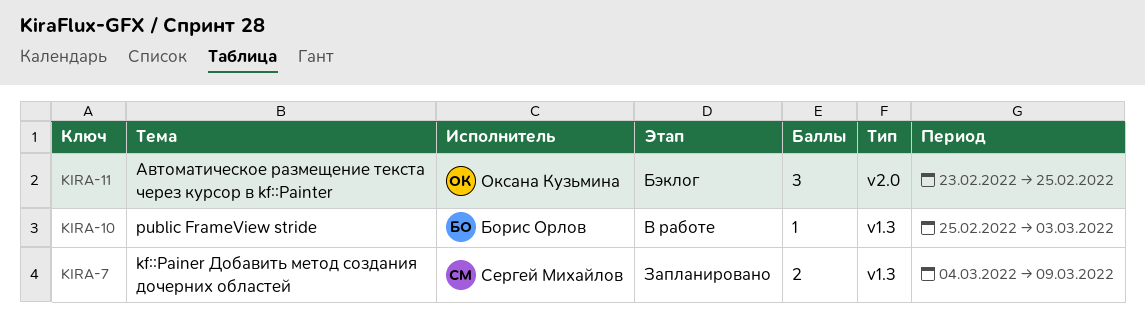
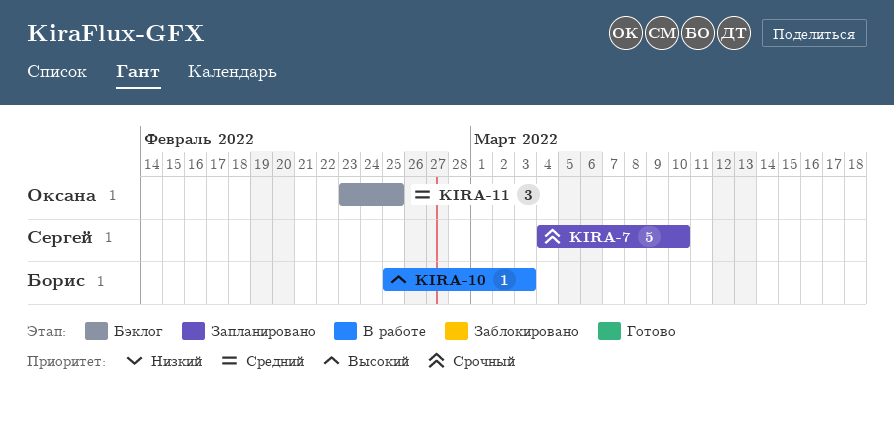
KIRA-7, estimate: 2 -> 5
KIRA-7, due: Mar 9 -> Mar 10

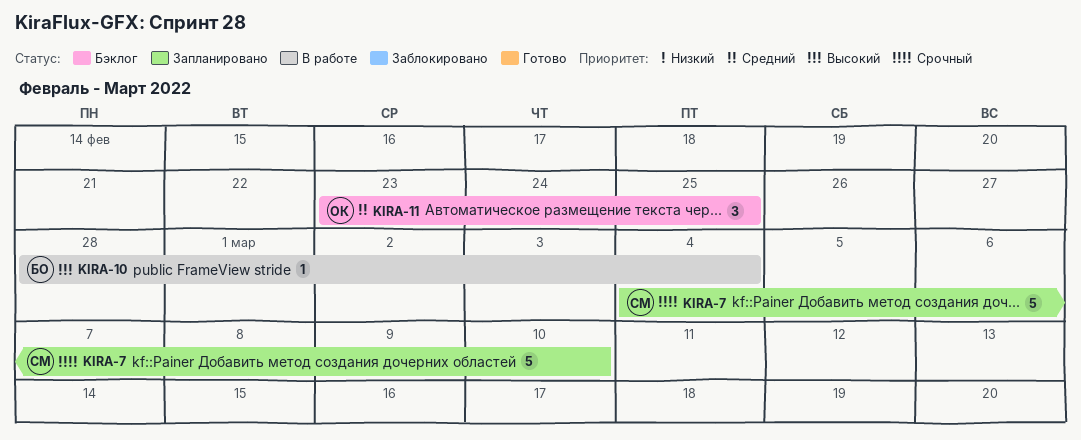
KIRA-10, start: Feb 25 -> Feb 28
KIRA-10, due: Mar 3 -> Mar 4

